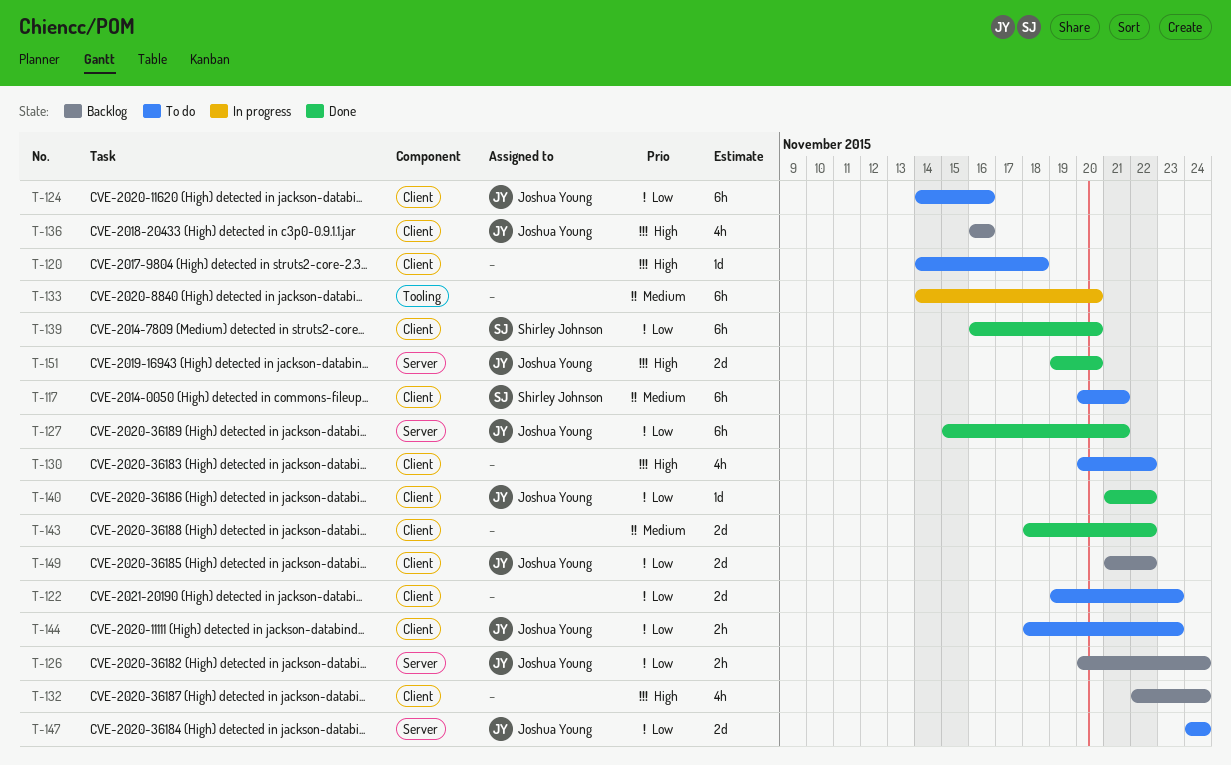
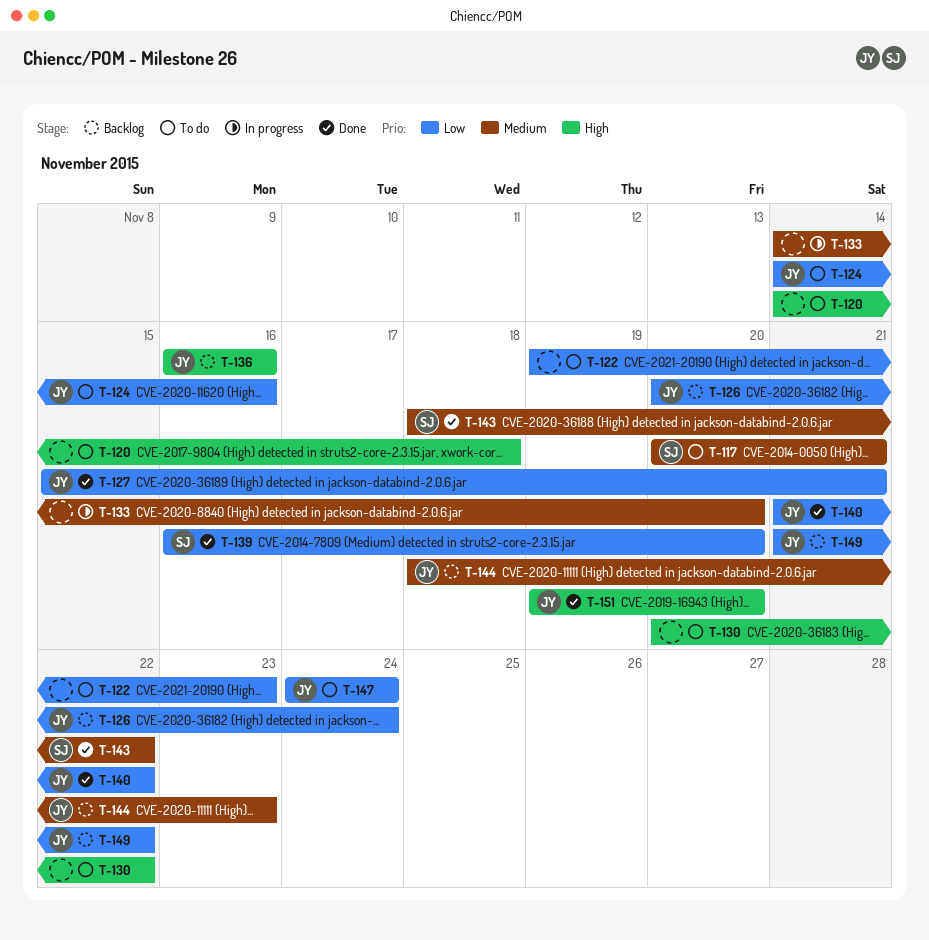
T-132: present -> none
T-143, owner: none -> Shirley Johnson
T-144, status: To do -> Backlog
T-144, priority: Low -> Medium

